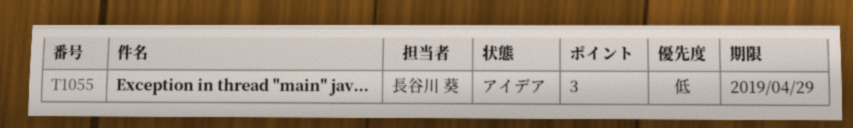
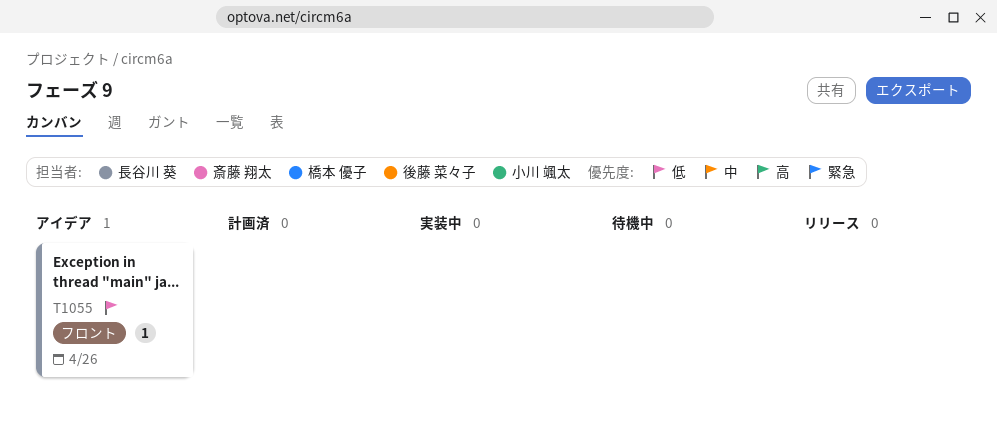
T1055, estimate: 3 -> 1
T1055, due: Apr 29 -> Apr 26

